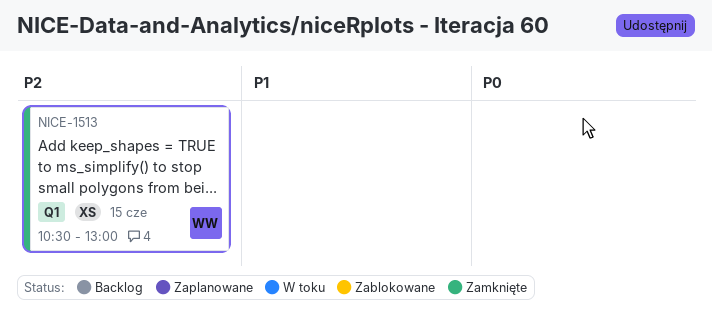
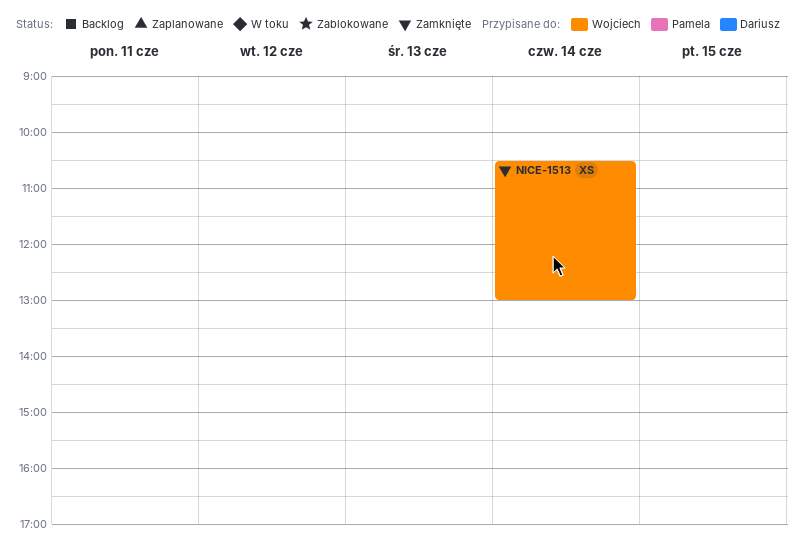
NICE-1513, day: Jun 15 -> Jun 14

